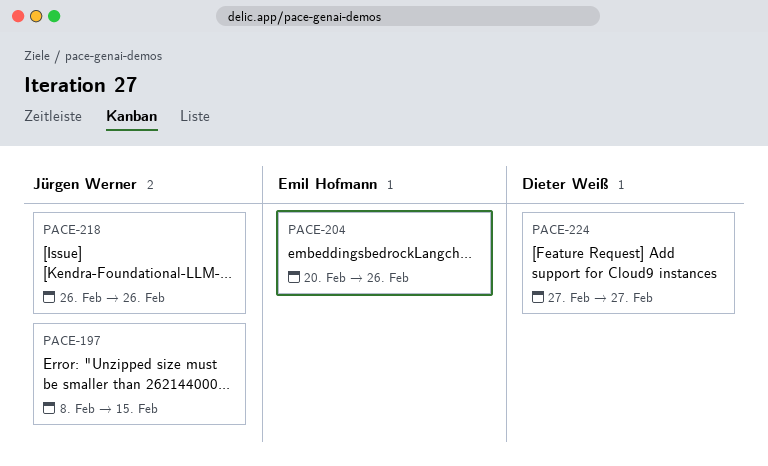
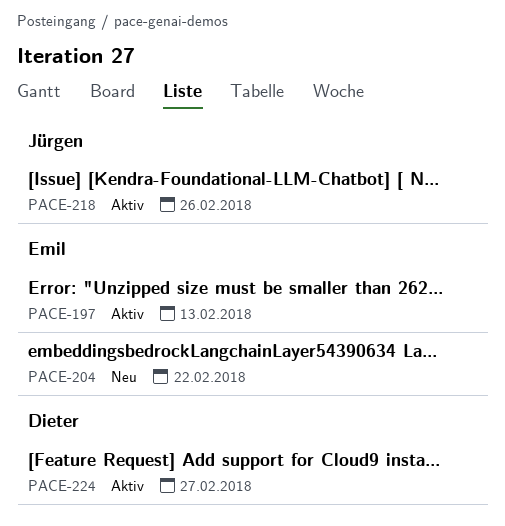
PACE-197, owner: Jürgen Werner -> Emil Hofmann
PACE-197, due: Feb 15 -> Feb 13
PACE-204, due: Feb 26 -> Feb 22

